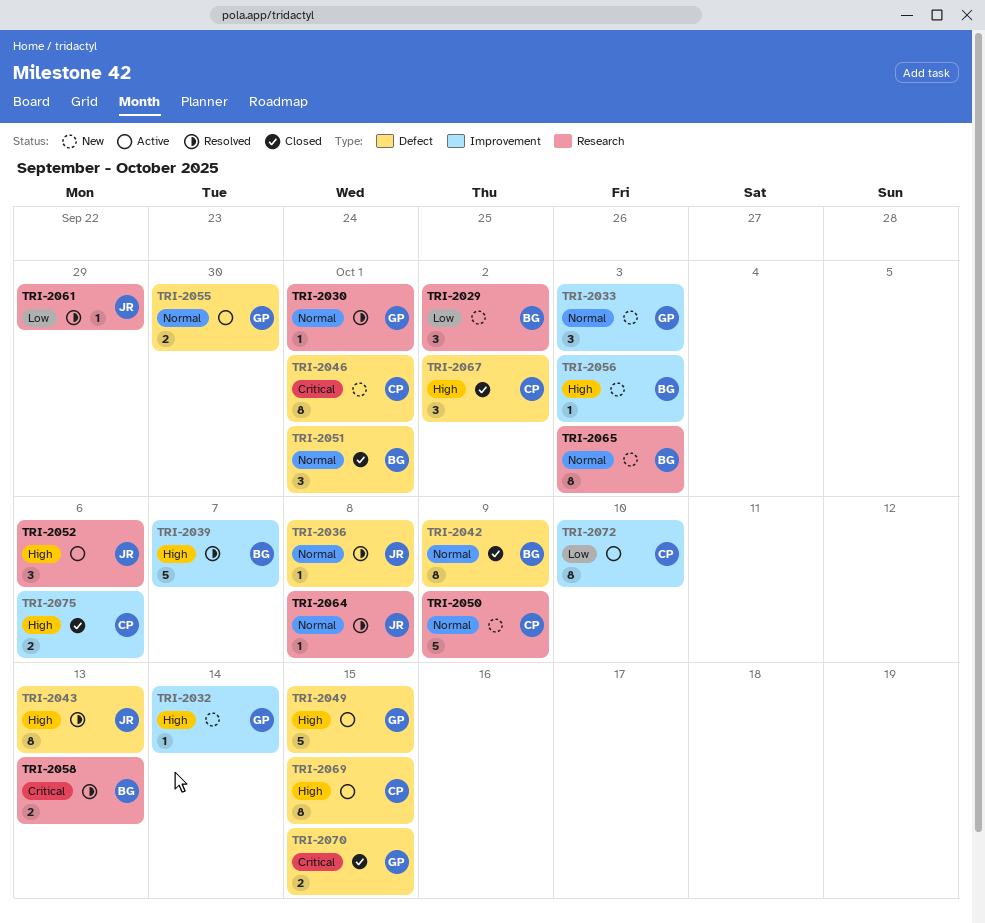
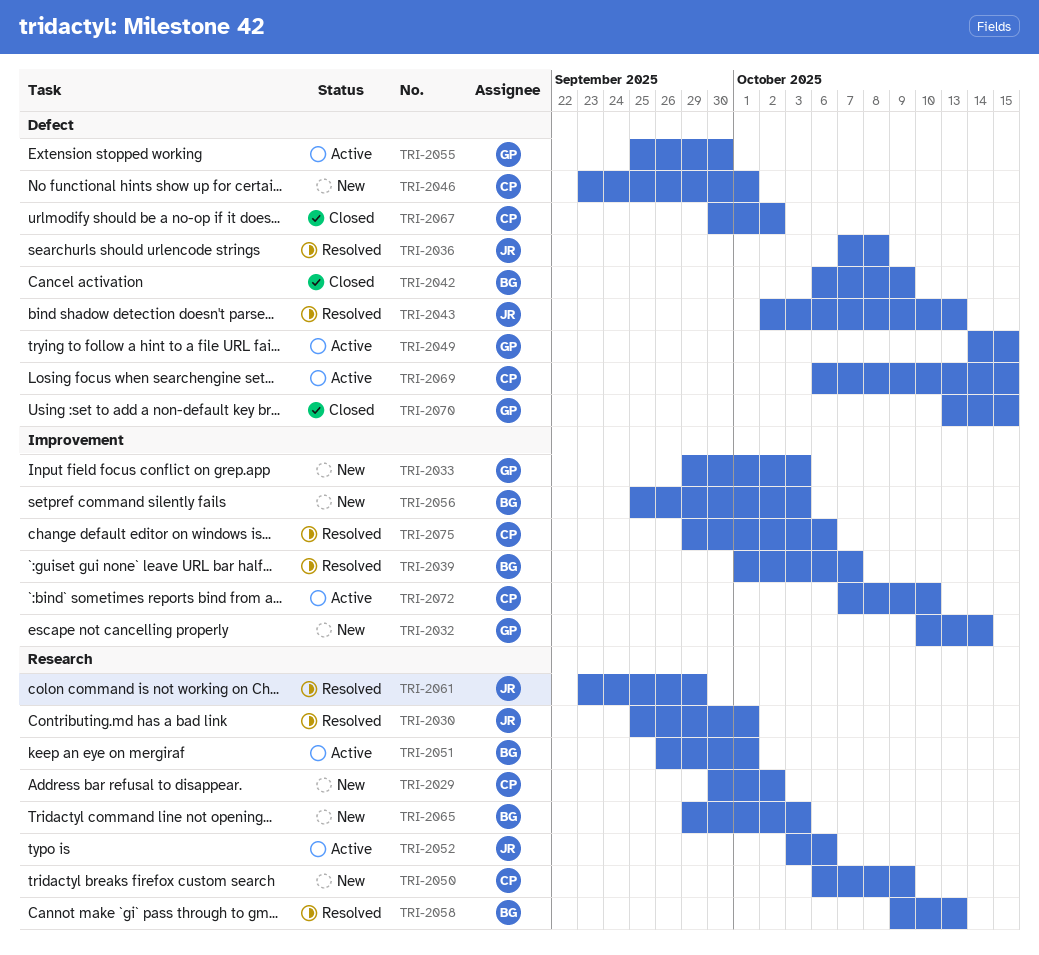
TRI-2029, owner: BG -> CP
TRI-2030, owner: GP -> JR
TRI-2051, status: Closed -> Active
TRI-2051, label: Defect -> Research
TRI-2064: present -> none
TRI-2075, status: Closed -> Resolved

